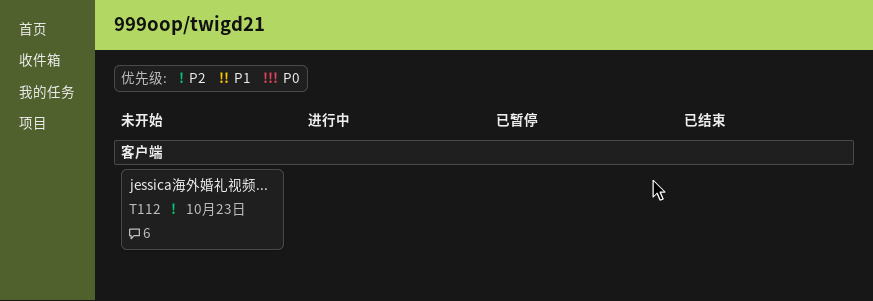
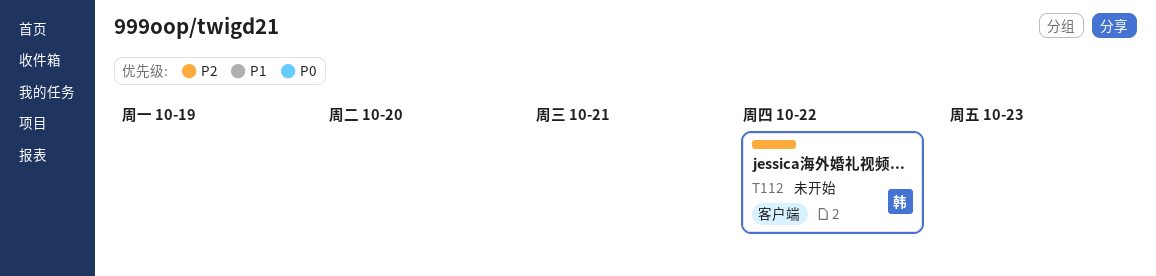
T112, due: Oct 23 -> Oct 22

